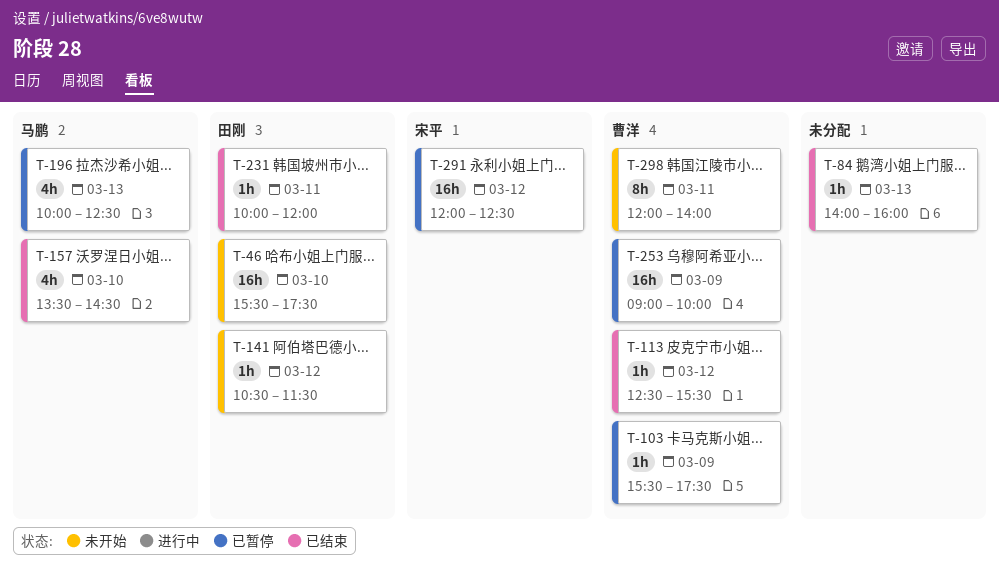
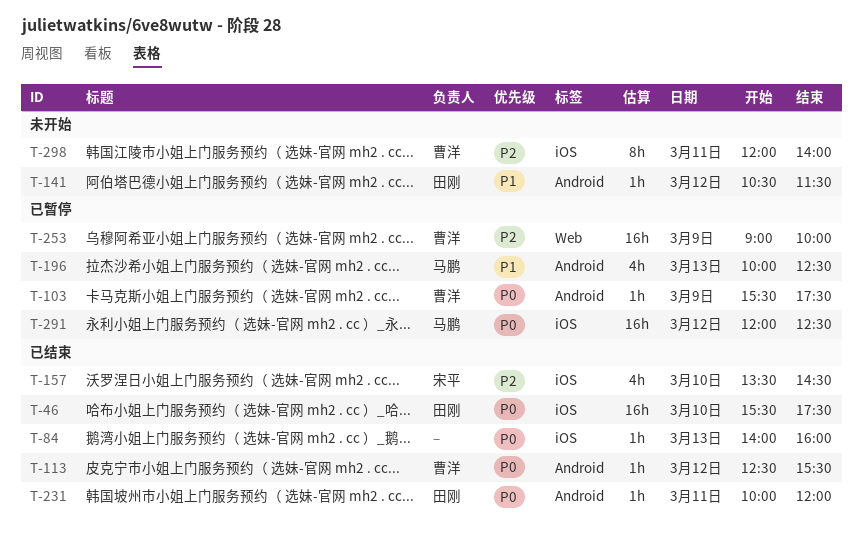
T-46, status: 未开始 -> 已结束
T-157, owner: 马鹏 -> 宋平
T-291, owner: 宋平 -> 马鹏

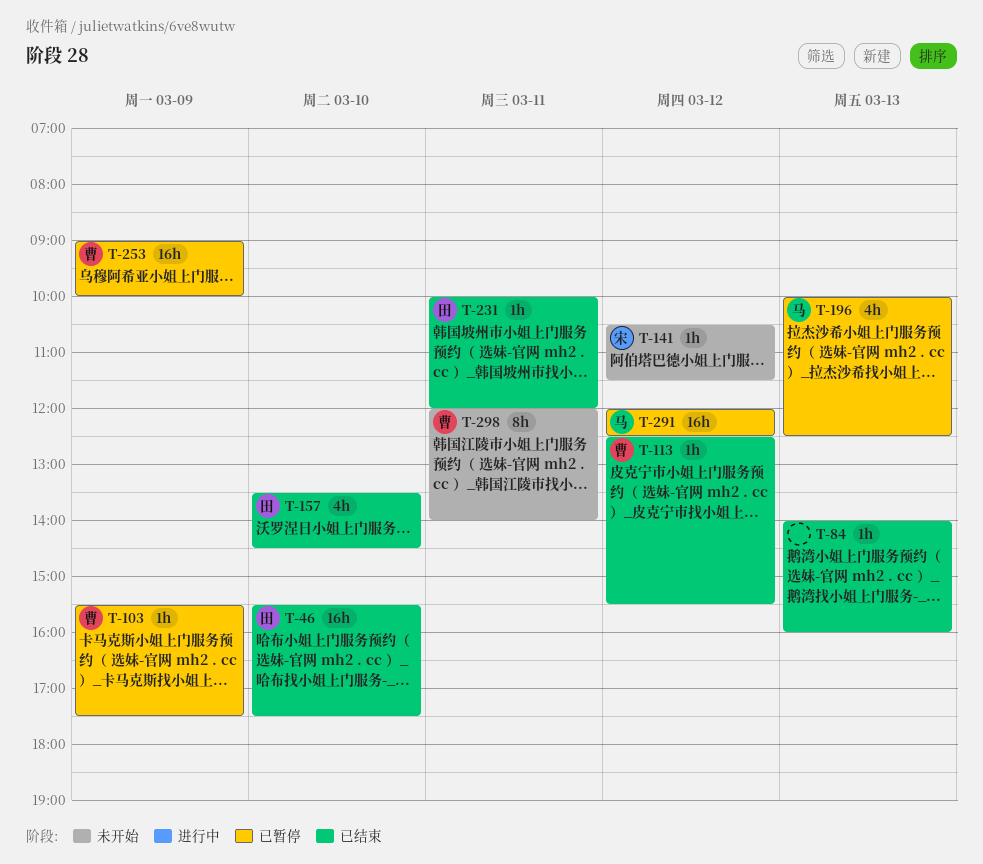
T-141, owner: 田刚 -> 宋平
T-157, owner: 宋平 -> 田刚

